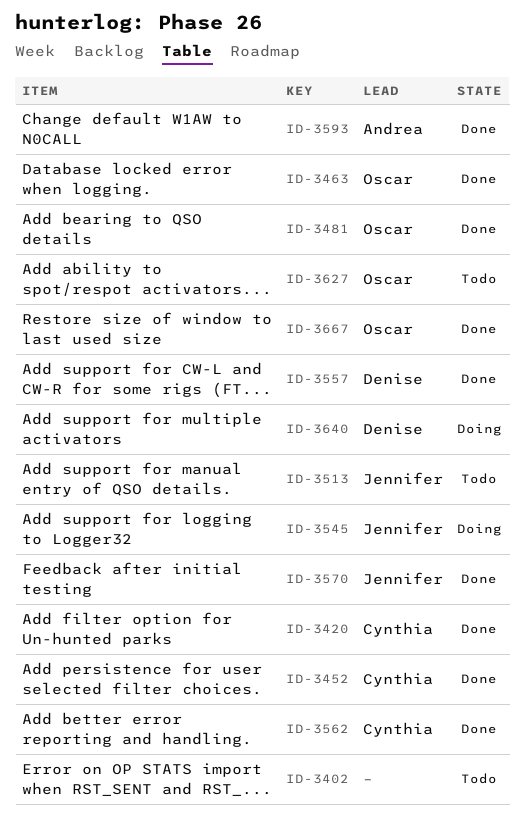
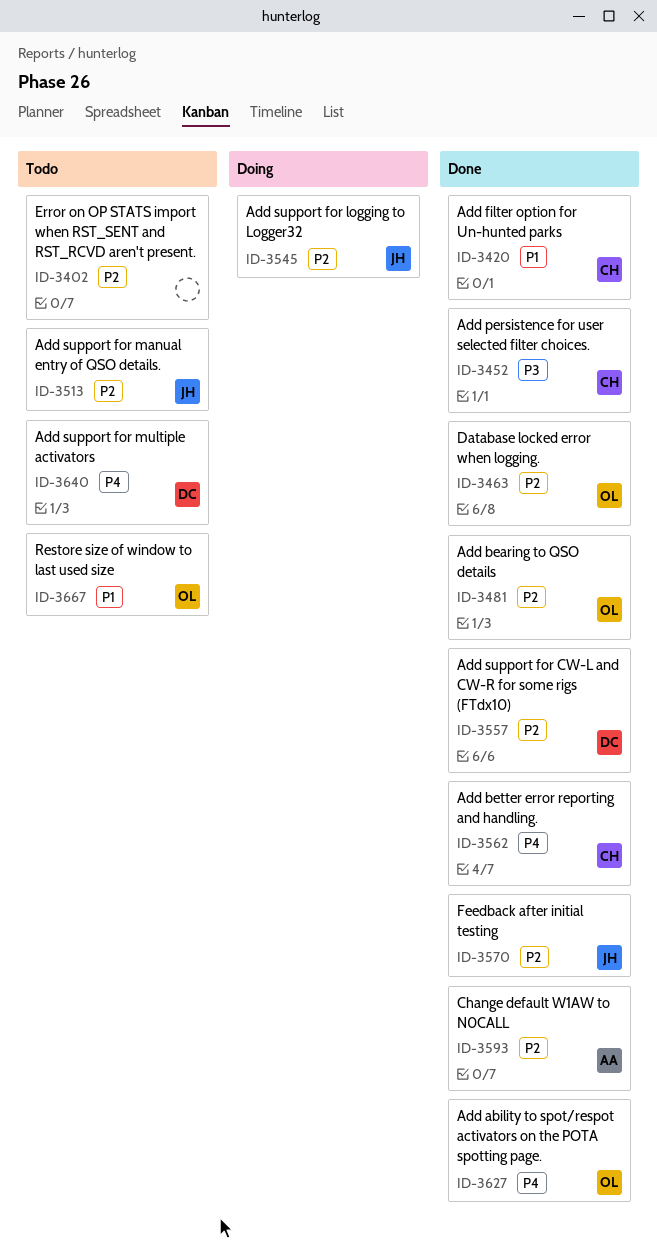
ID-3627, status: Todo -> Done
ID-3640, status: Doing -> Todo
ID-3667, status: Done -> Todo

